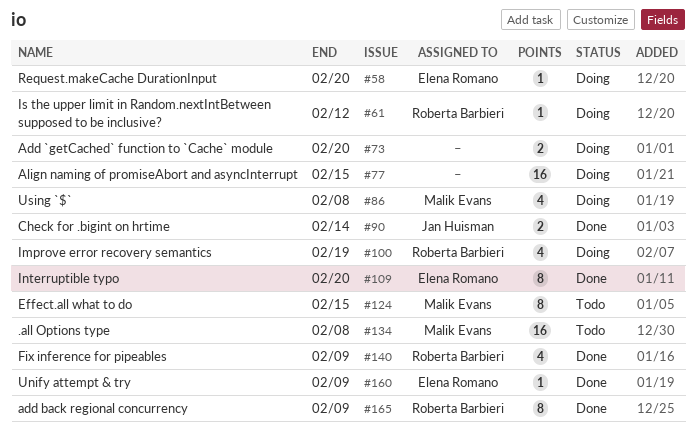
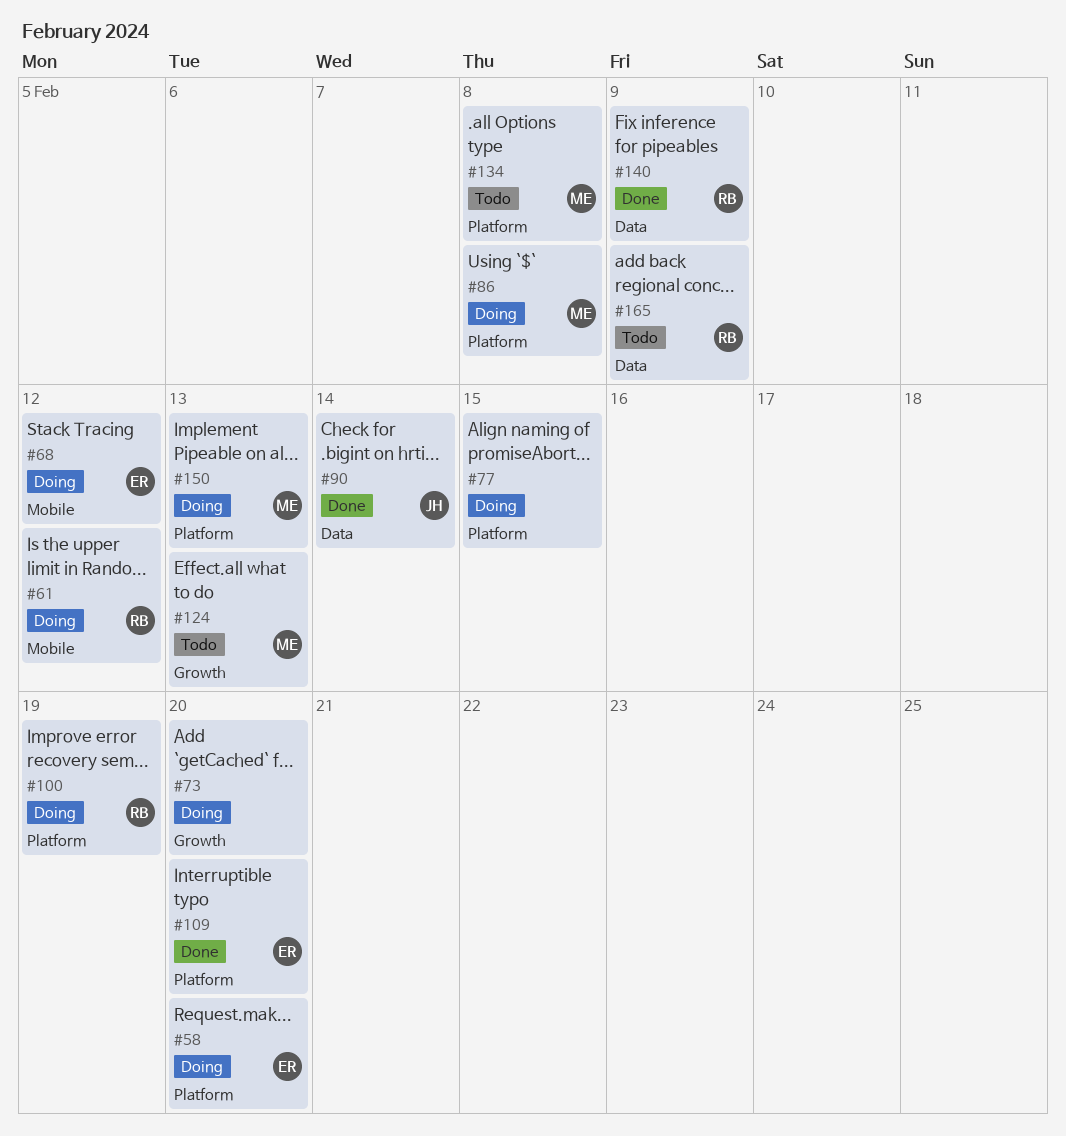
#68: none -> present
#124, due: Feb 15 -> Feb 13
#150: none -> present
#160: present -> none
#165, status: Done -> Todo

